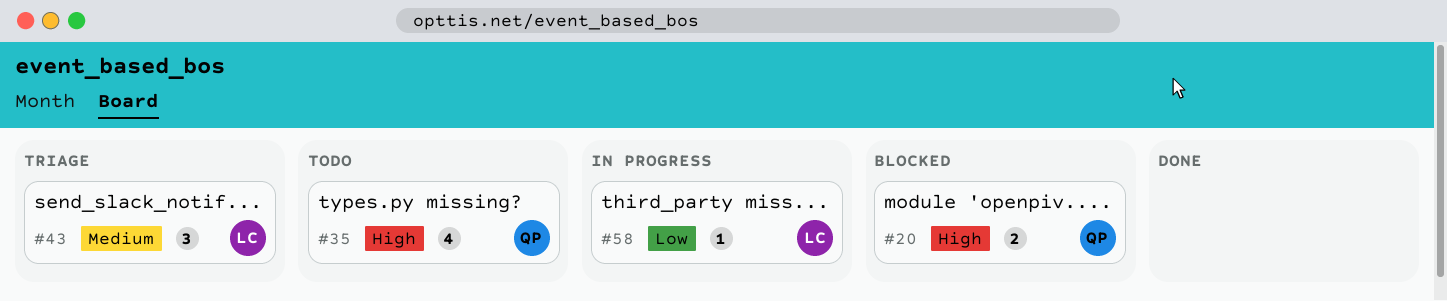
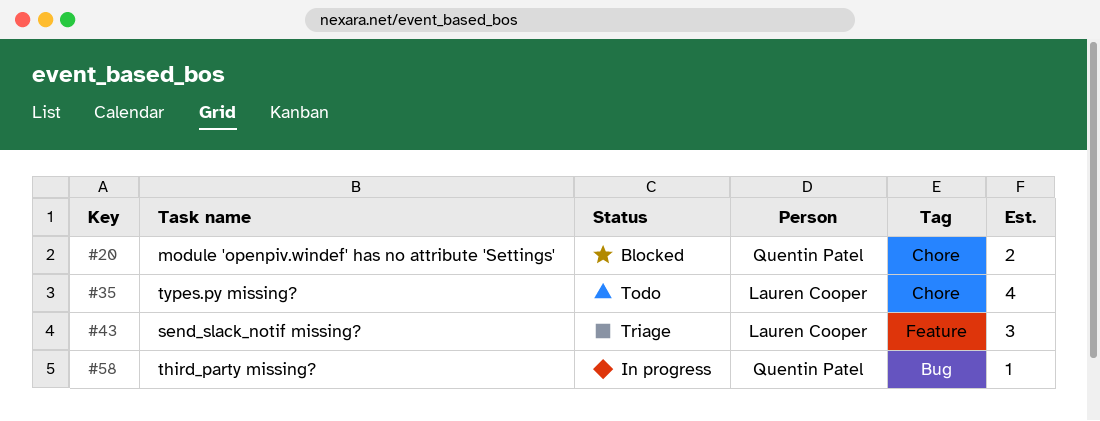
#35, owner: Quentin Patel -> Lauren Cooper
#58, owner: Lauren Cooper -> Quentin Patel

